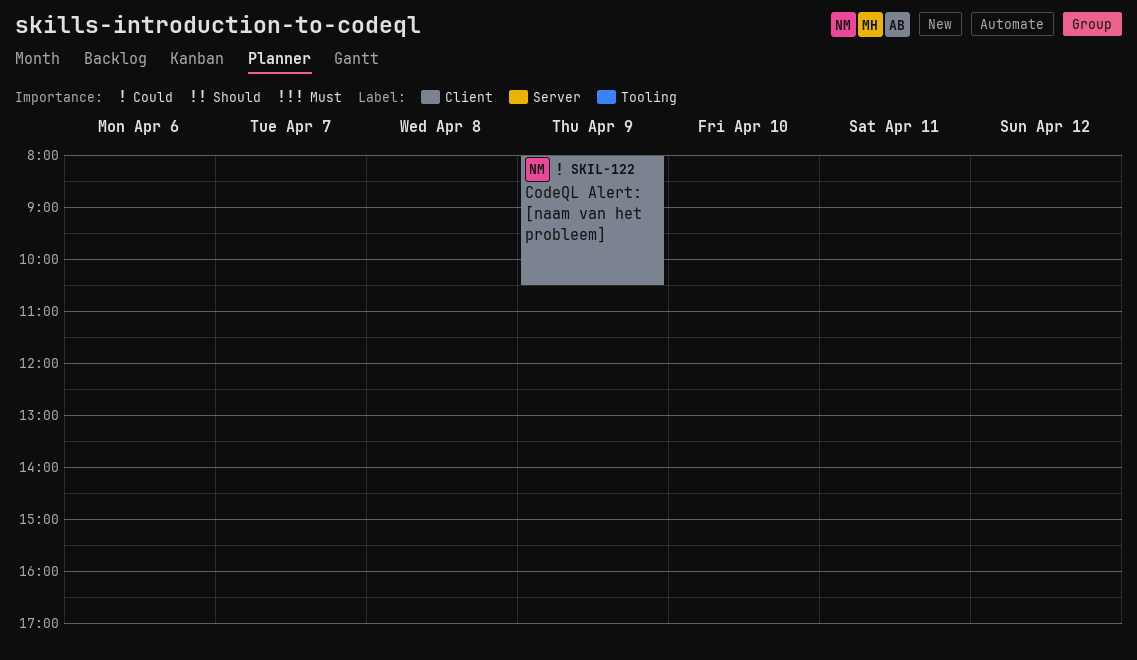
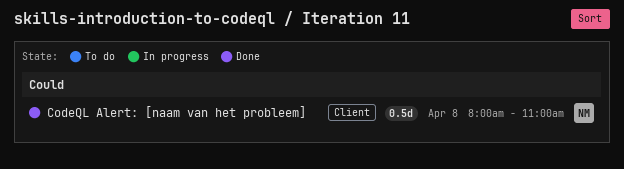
CodeQL Alert: [naam van het probleem], day: Apr 9 -> Apr 8
CodeQL Alert: [naam van het probleem], ends: 10:30 -> 11:00

